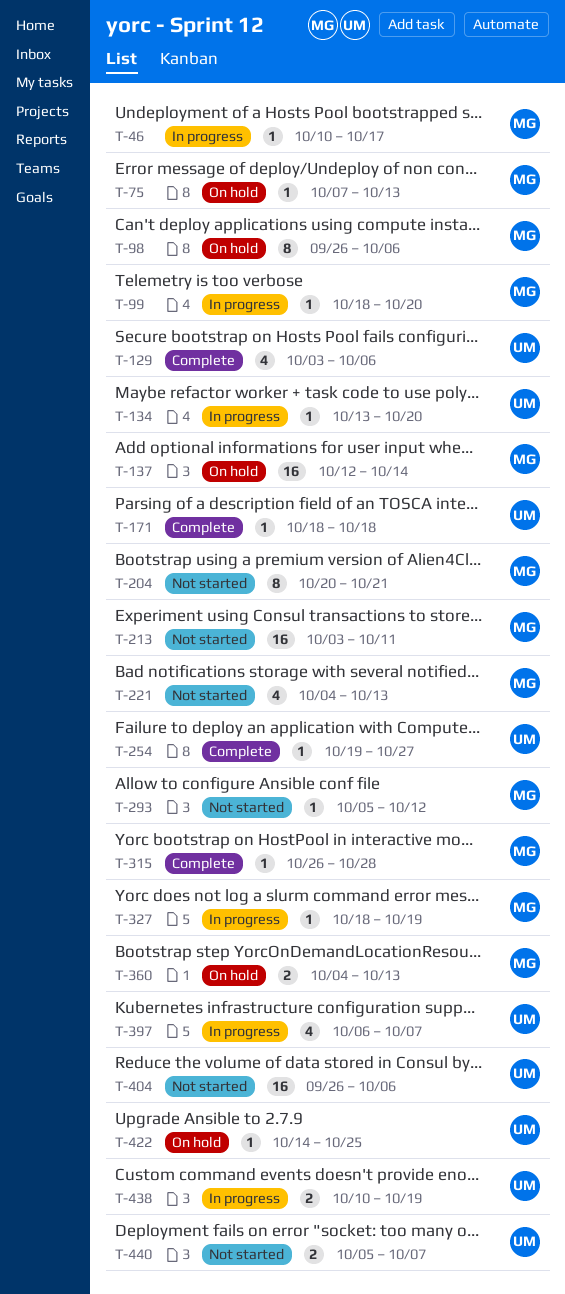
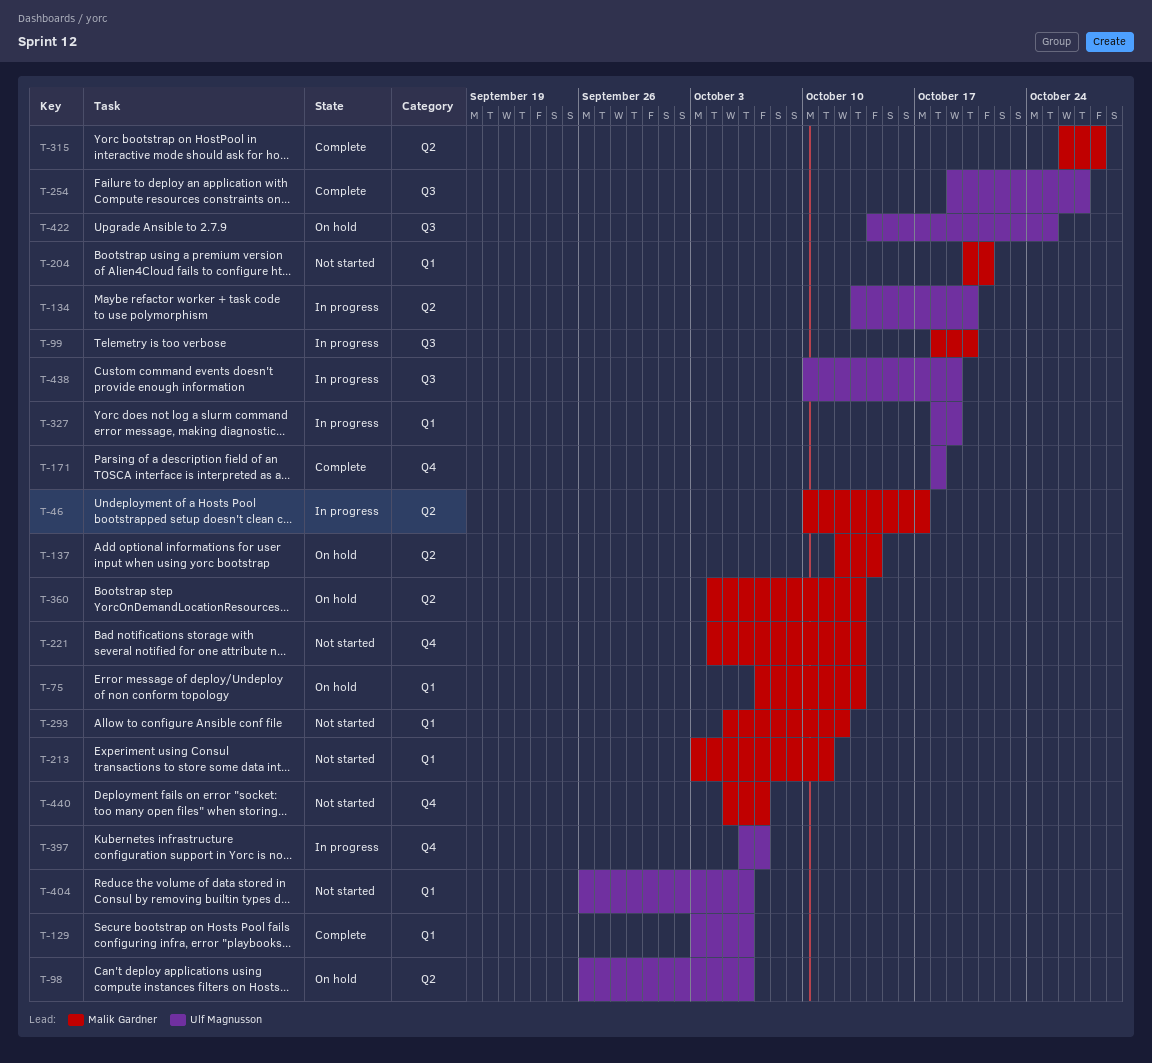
T-98, owner: Malik Gardner -> Ulf Magnusson
T-327, owner: Malik Gardner -> Ulf Magnusson
T-440, owner: Ulf Magnusson -> Malik Gardner

